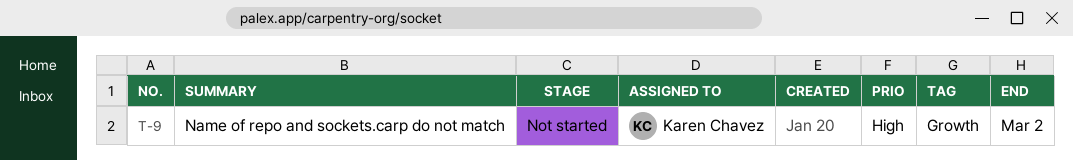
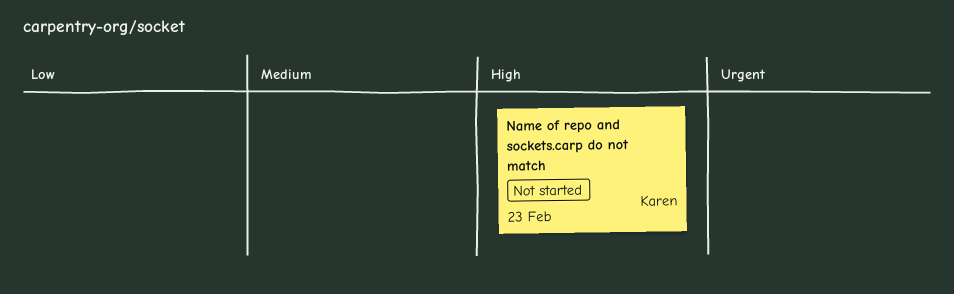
Name of repo and sockets.carp do not match, due: Mar 2 -> Feb 23

